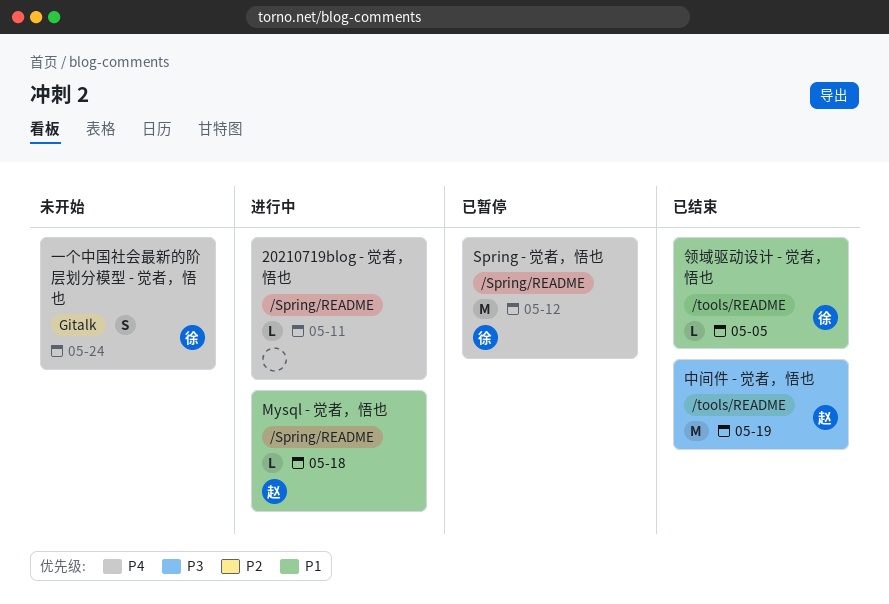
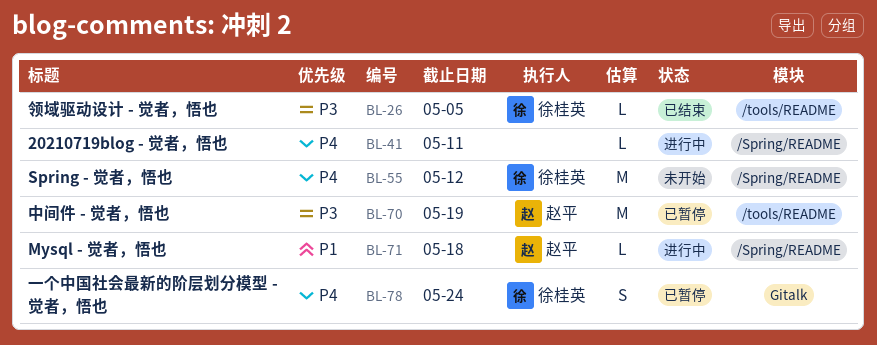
Spring - 觉者，悟也, status: 已暂停 -> 未开始
一个中国社会最新的阶层划分模型 - 觉者，悟也, status: 未开始 -> 已暂停
中间件 - 觉者，悟也, status: 已结束 -> 已暂停
领域驱动设计 - 觉者，悟也, priority: P1 -> P3

